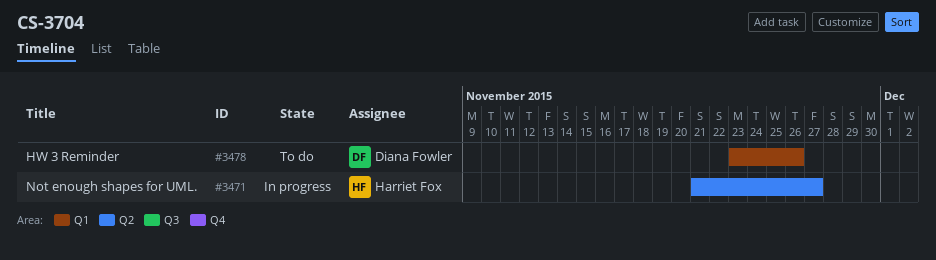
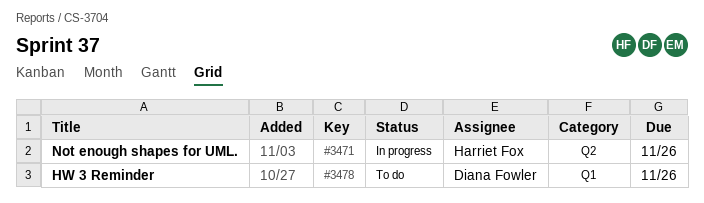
#3471, due: Nov 27 -> Nov 26

